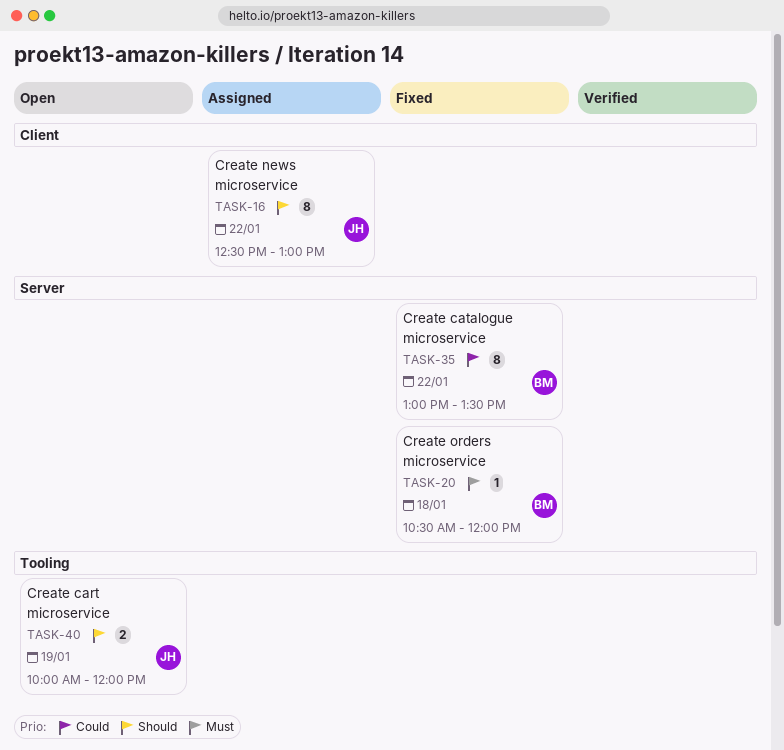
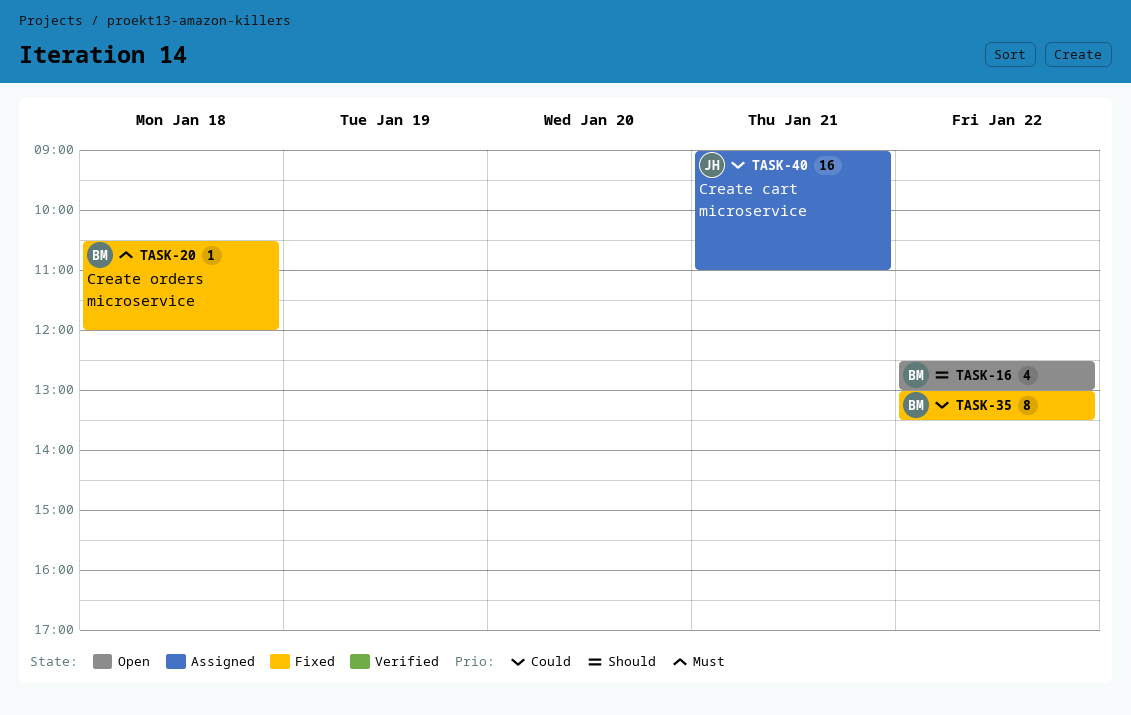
TASK-16, status: Assigned -> Open
TASK-16, owner: JH -> BM
TASK-16, estimate: 8 -> 4
TASK-40, status: Open -> Assigned
TASK-40, priority: Should -> Could
TASK-40, estimate: 2 -> 16
TASK-40, day: Jan 19 -> Jan 21
TASK-40, begins: 10:00 -> 09:00
TASK-40, ends: 12:00 -> 11:00

